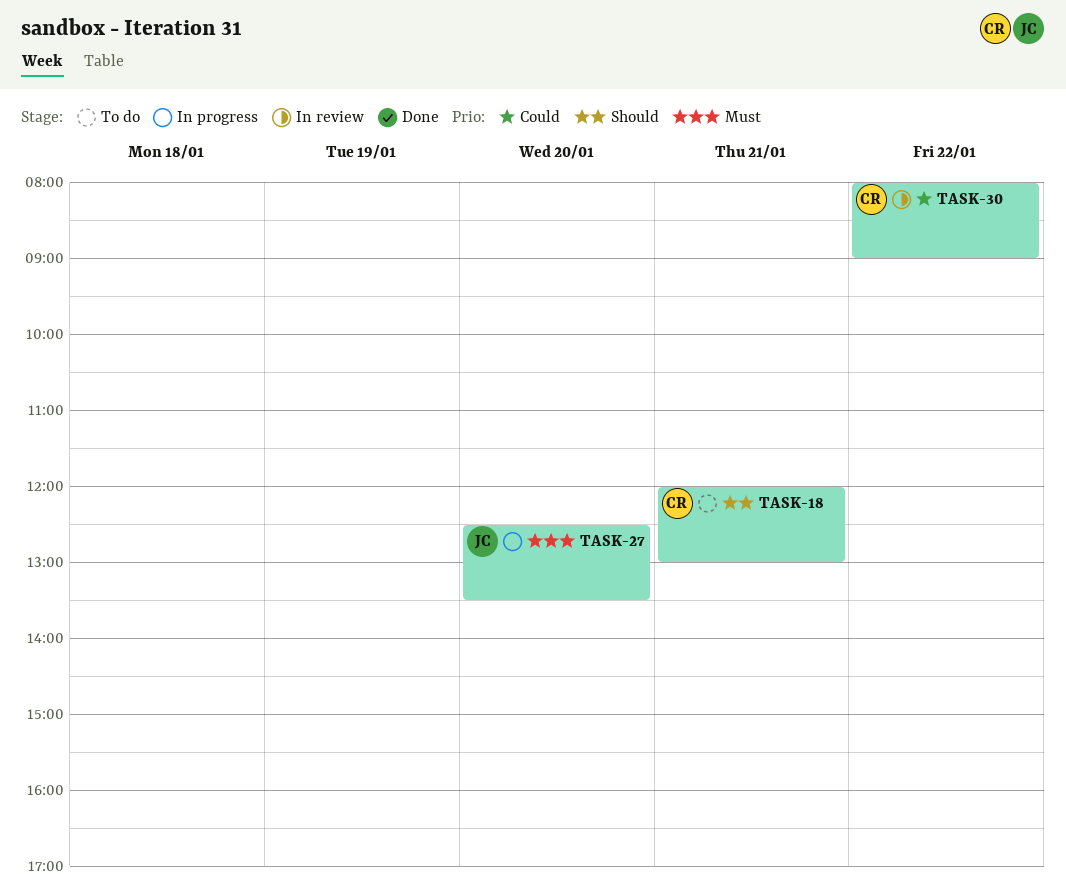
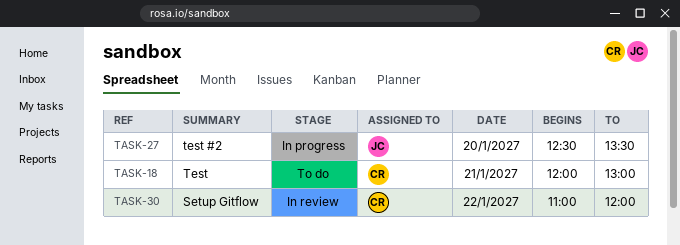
TASK-30, begins: 08:00 -> 11:00
TASK-30, ends: 09:00 -> 12:00

